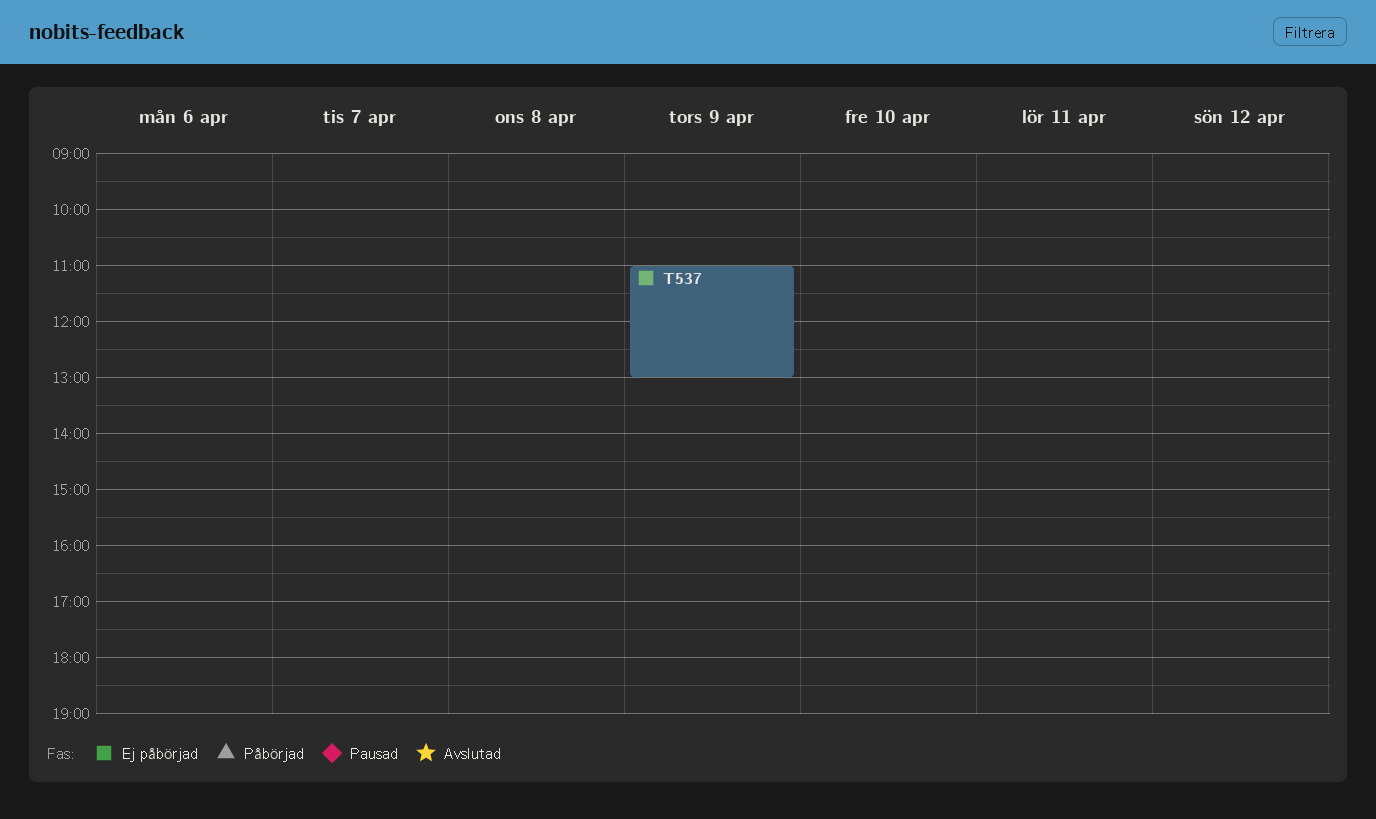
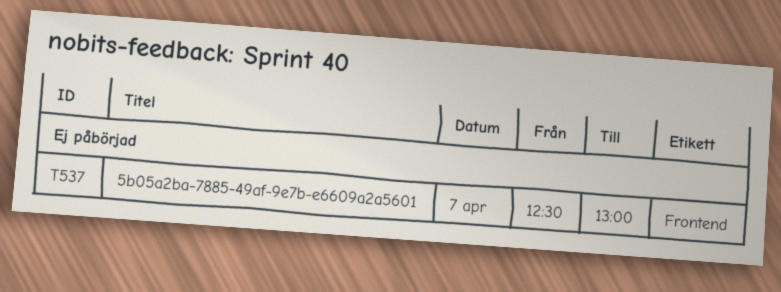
T537, day: Apr 9 -> Apr 7
T537, begins: 11:00 -> 12:30

